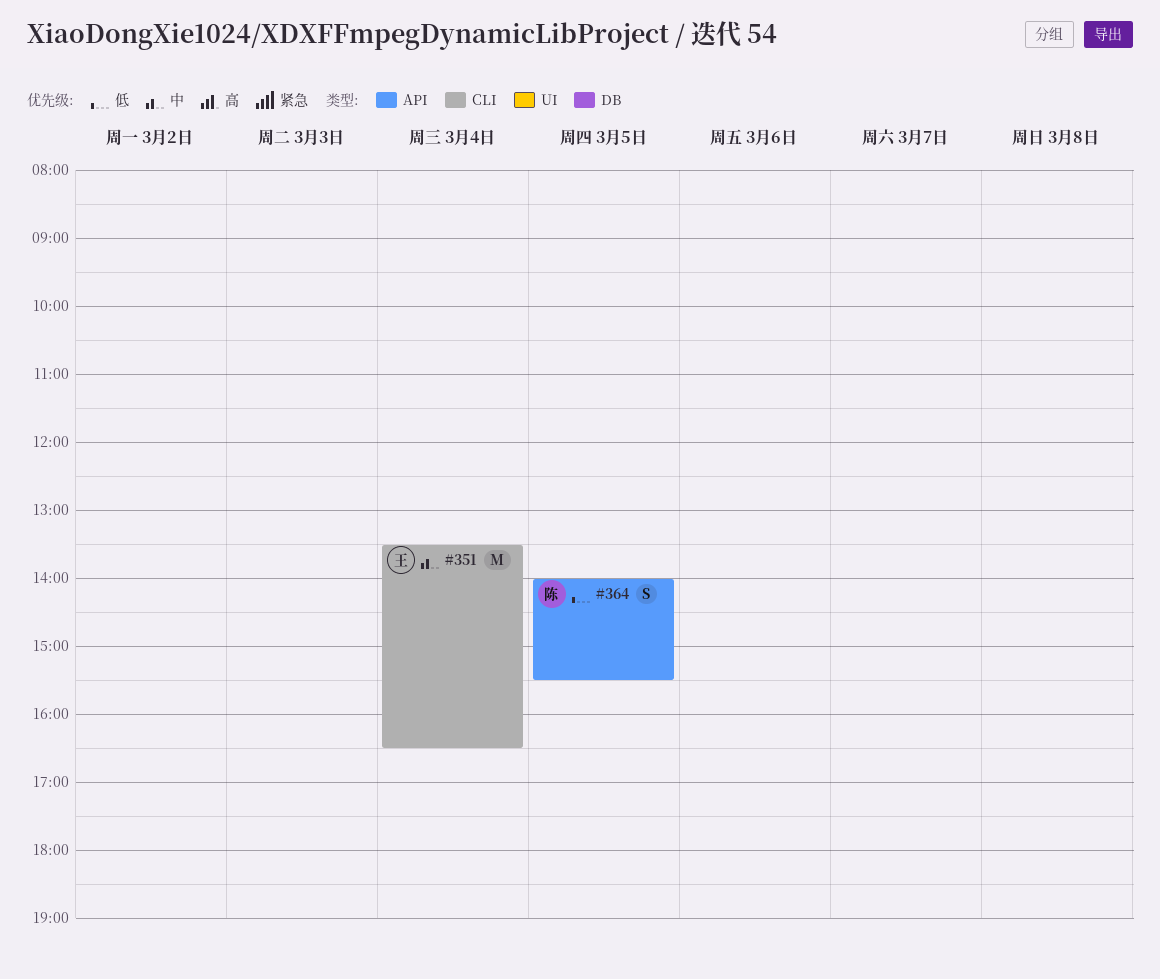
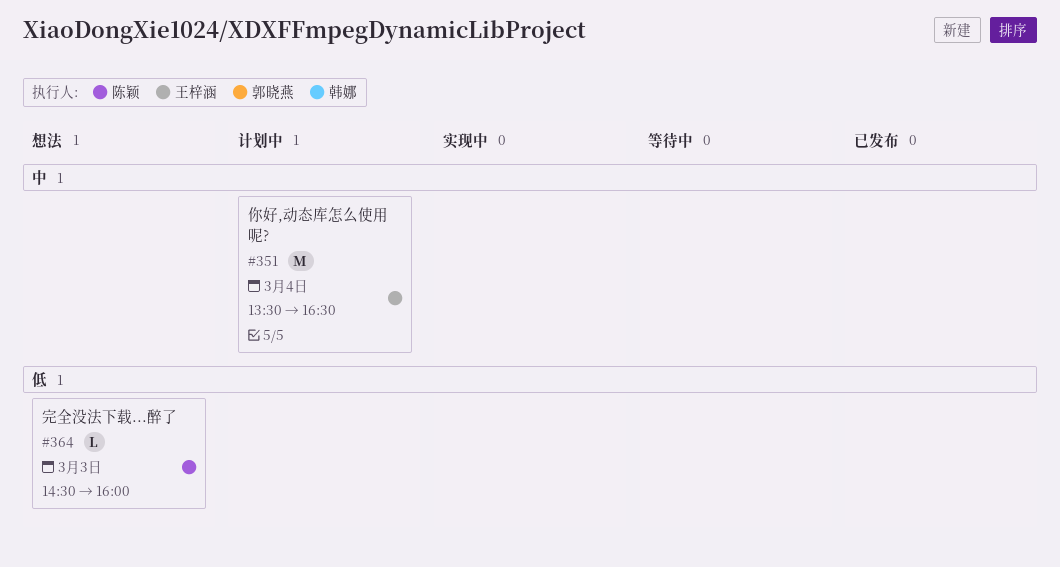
#364, estimate: S -> L
#364, day: Mar 5 -> Mar 3
#364, begins: 14:00 -> 14:30
#364, ends: 15:30 -> 16:00

